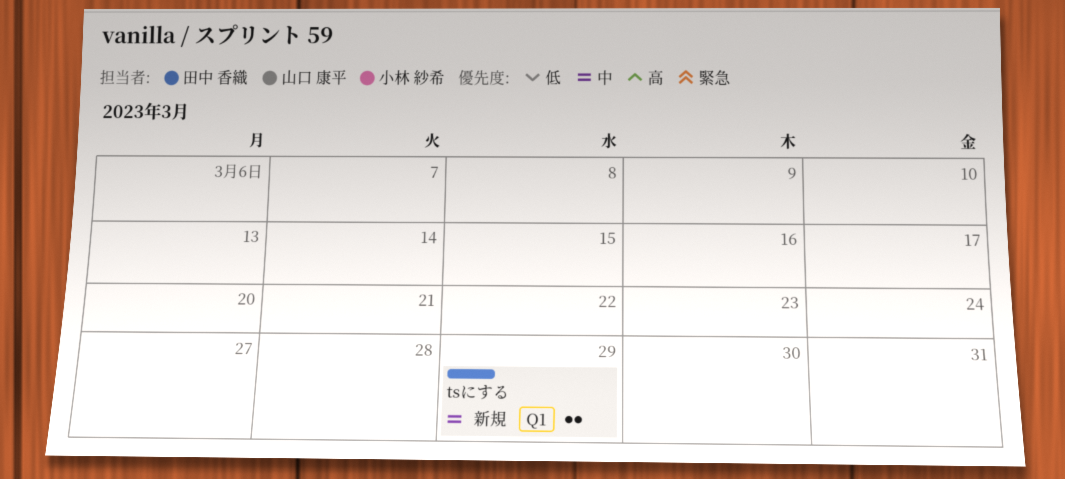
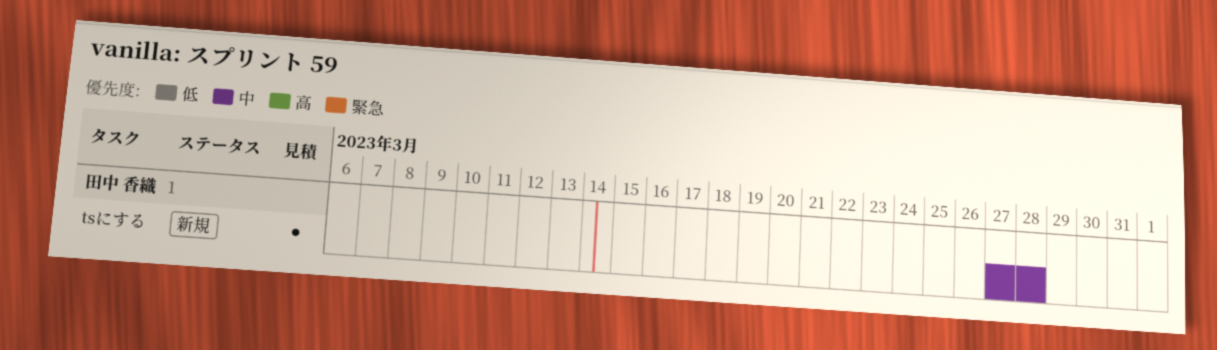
tsにする, estimate: 2 -> 1
tsにする, due: Mar 29 -> Mar 28

